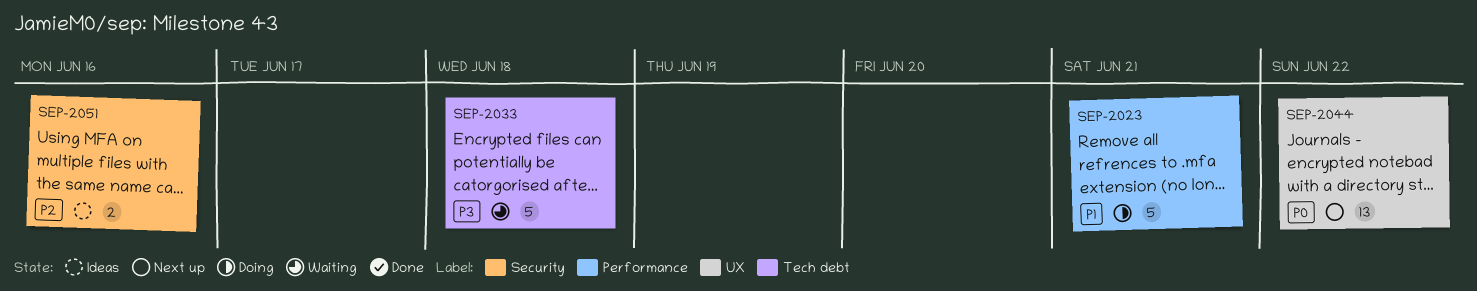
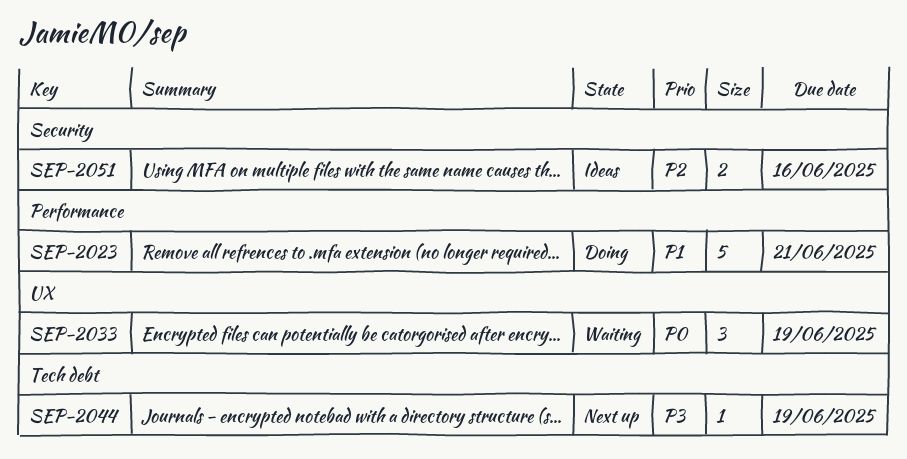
SEP-2033, priority: P3 -> P0
SEP-2033, label: Tech debt -> UX
SEP-2033, estimate: 5 -> 3
SEP-2033, due: Jun 18 -> Jun 19
SEP-2044, priority: P0 -> P3
SEP-2044, label: UX -> Tech debt
SEP-2044, estimate: 13 -> 1
SEP-2044, due: Jun 22 -> Jun 19

